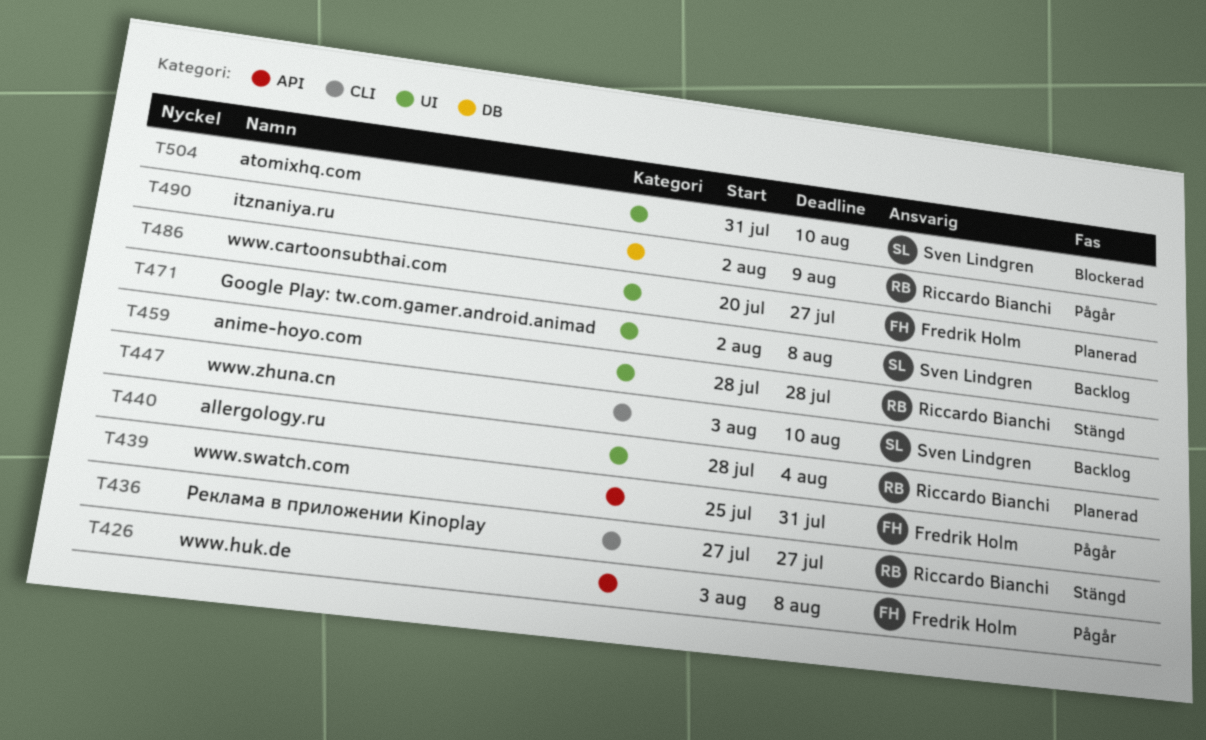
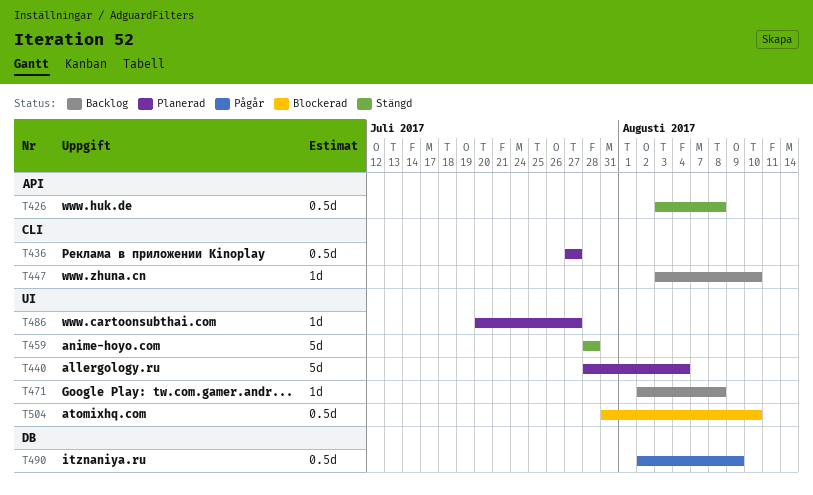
T426, status: Pågår -> Stängd
T436, status: Stängd -> Planerad
T439: present -> none

